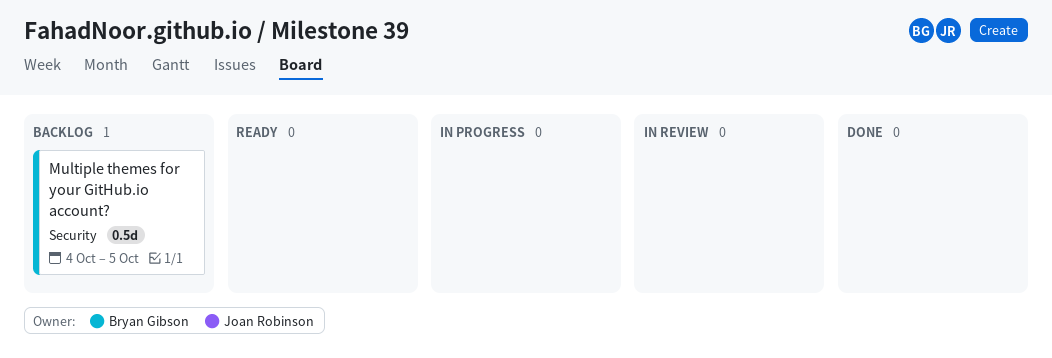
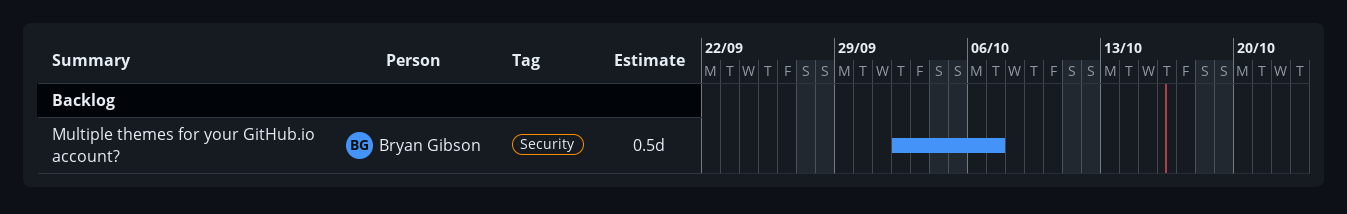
Multiple themes for your GitHub.io account?, start: Oct 4 -> Oct 2
Multiple themes for your GitHub.io account?, due: Oct 5 -> Oct 7

